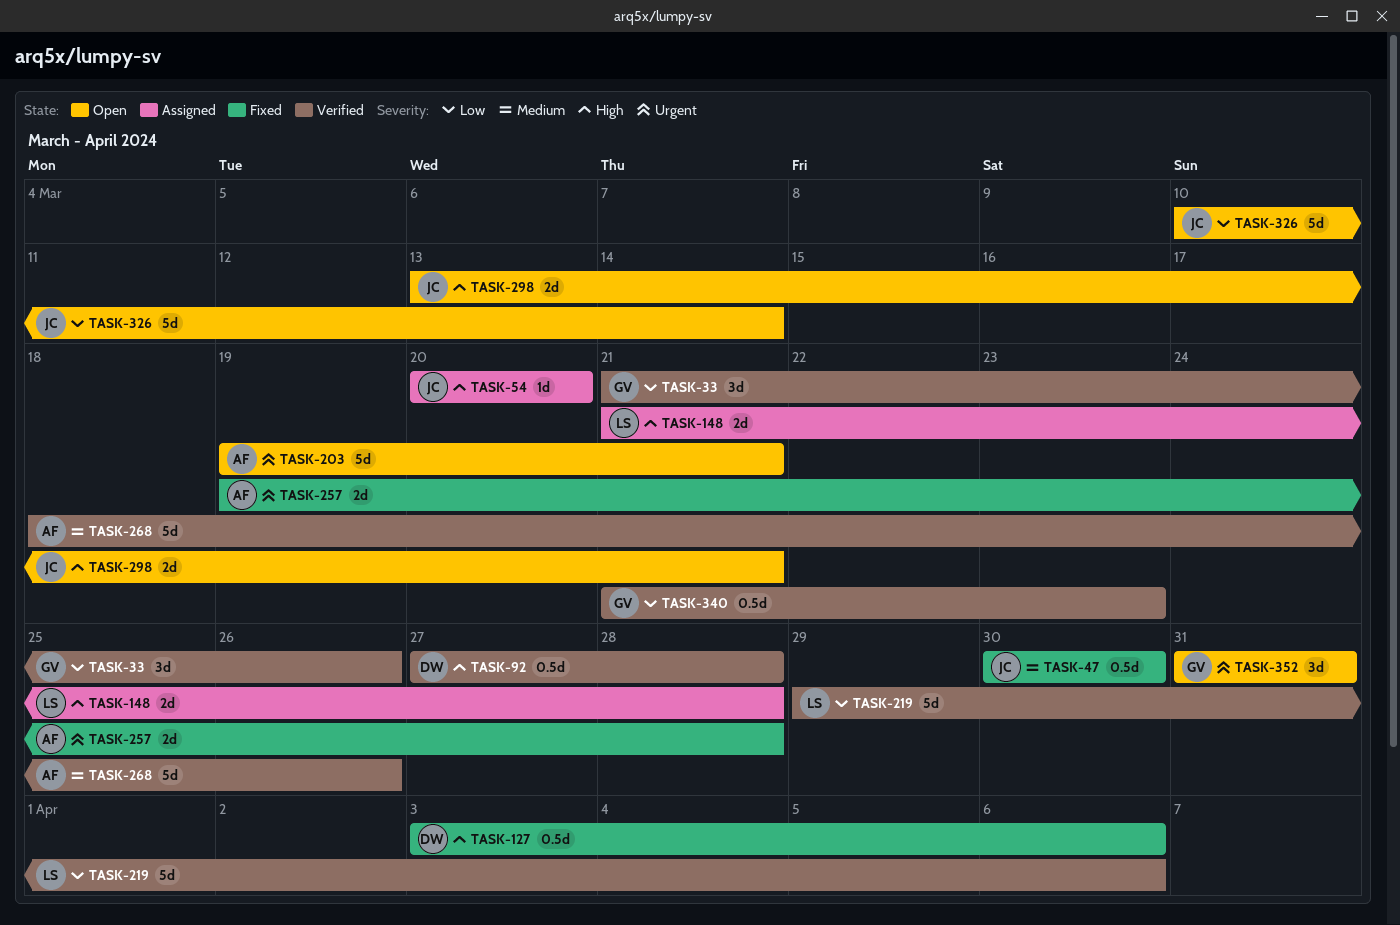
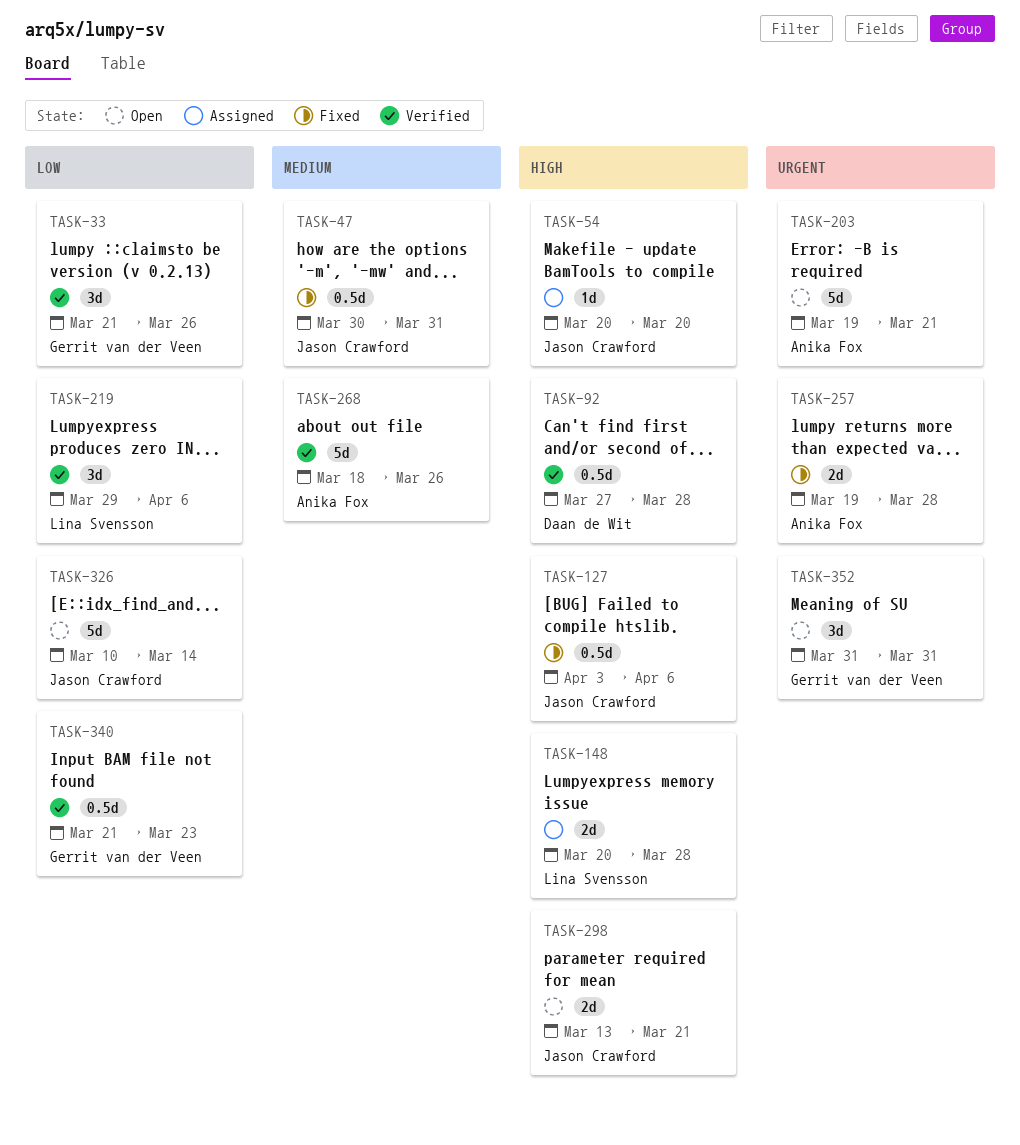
TASK-47, due: Mar 30 -> Mar 31
TASK-127, owner: Daan de Wit -> Jason Crawford
TASK-148, start: Mar 21 -> Mar 20
TASK-219, estimate: 5d -> 3d

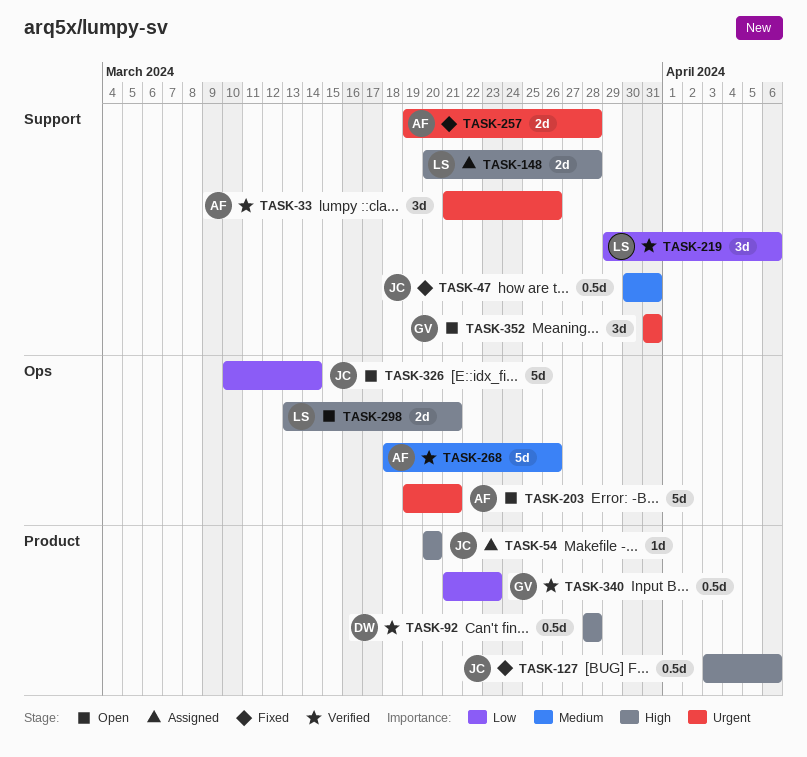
TASK-33, owner: Gerrit van der Veen -> Anika Fox
TASK-33, priority: Low -> Urgent
TASK-92, start: Mar 27 -> Mar 28
TASK-298, owner: Jason Crawford -> Lina Svensson

